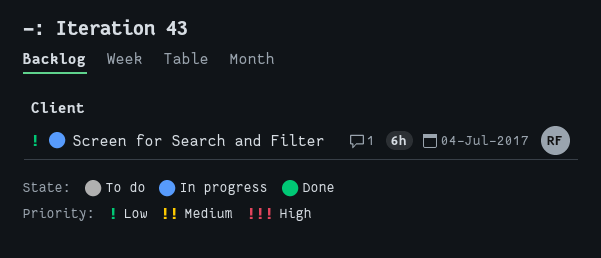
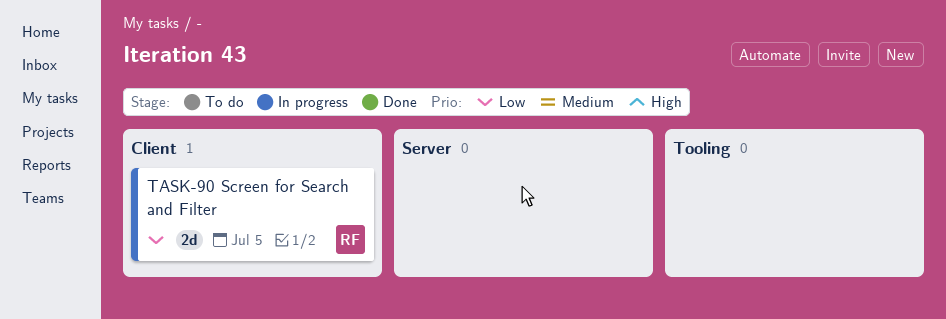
Screen for Search and Filter, estimate: 6h -> 2d
Screen for Search and Filter, due: Jul 4 -> Jul 5

